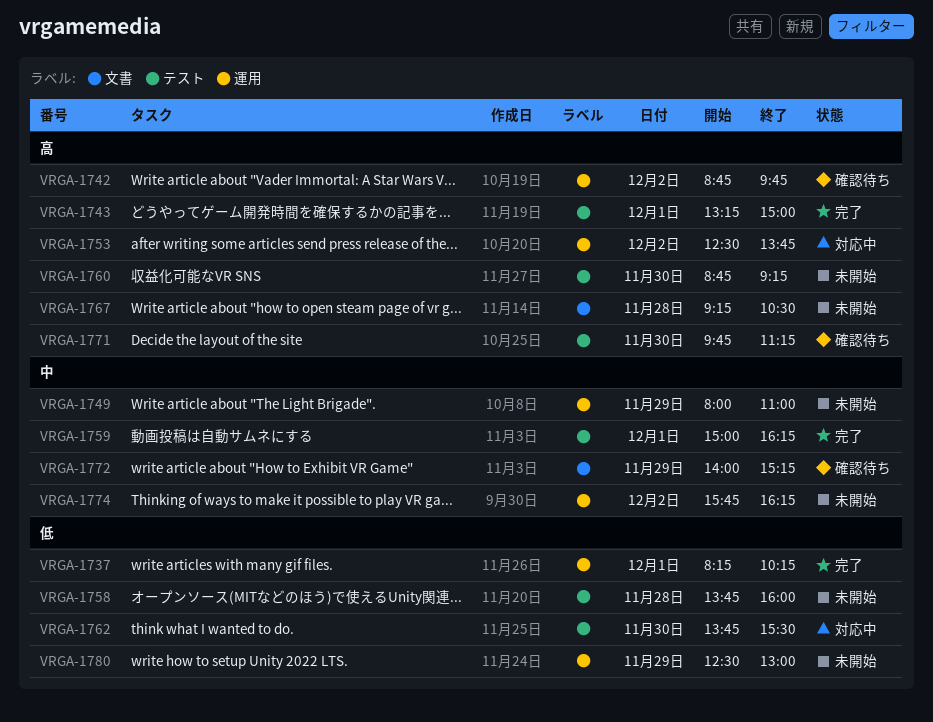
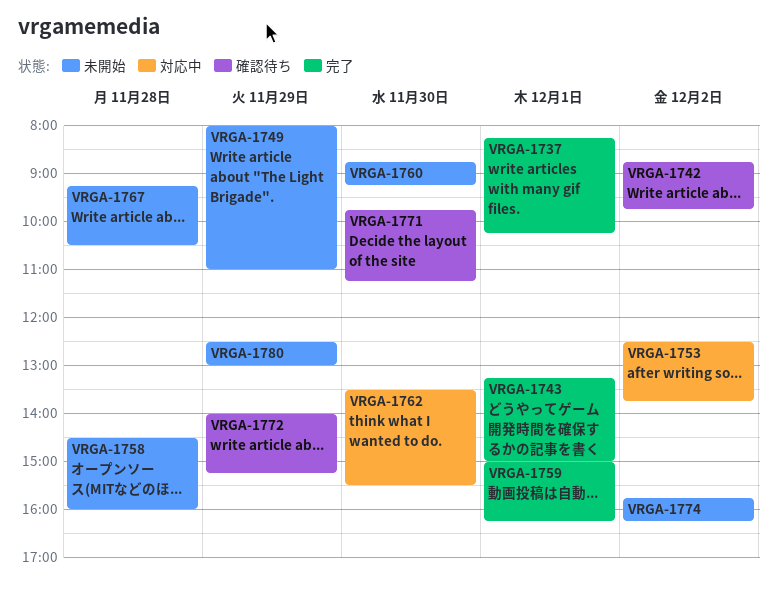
VRGA-1758, begins: 13:45 -> 14:30
VRGA-1762, begins: 13:45 -> 13:30

